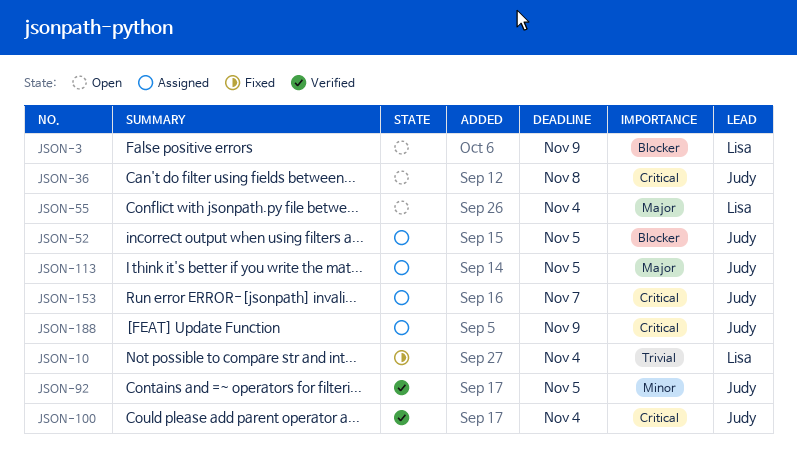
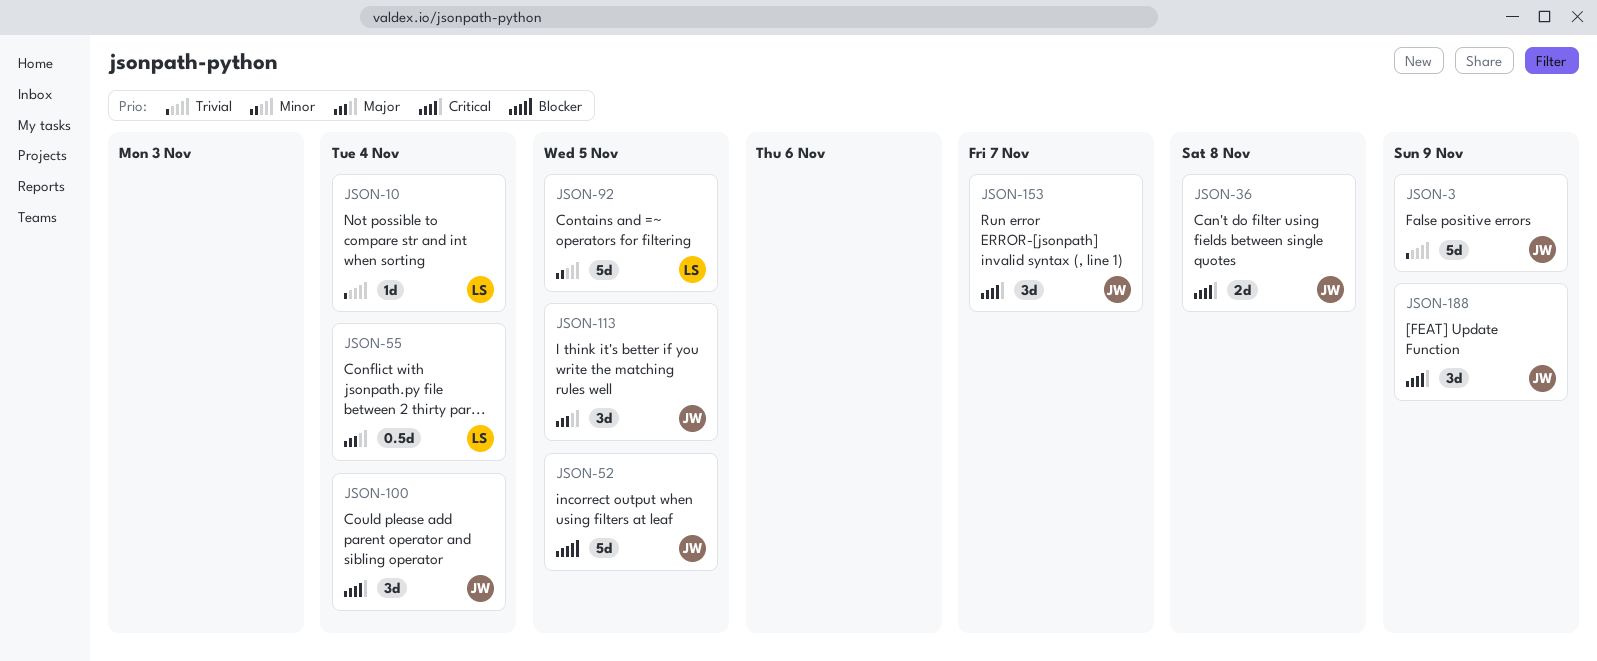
JSON-3, owner: Lisa -> Judy
JSON-3, priority: Blocker -> Trivial
JSON-92, owner: Judy -> Lisa

